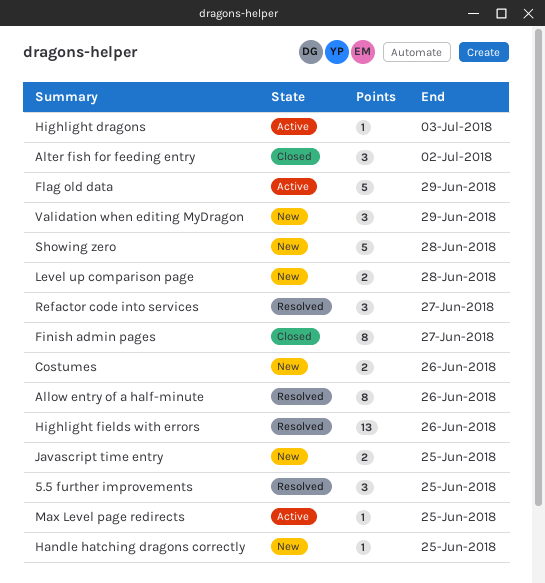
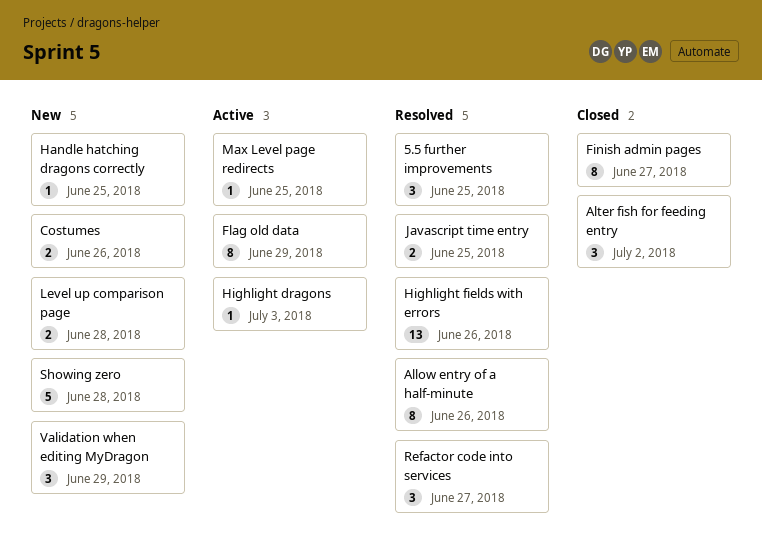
Flag old data, estimate: 5 -> 8
Javascript time entry, status: New -> Resolved

